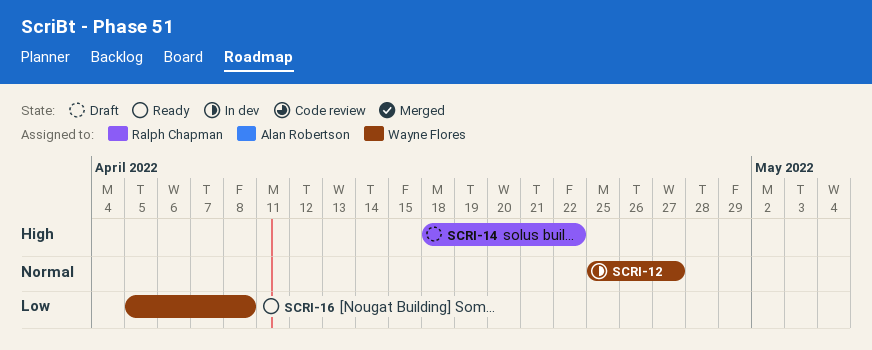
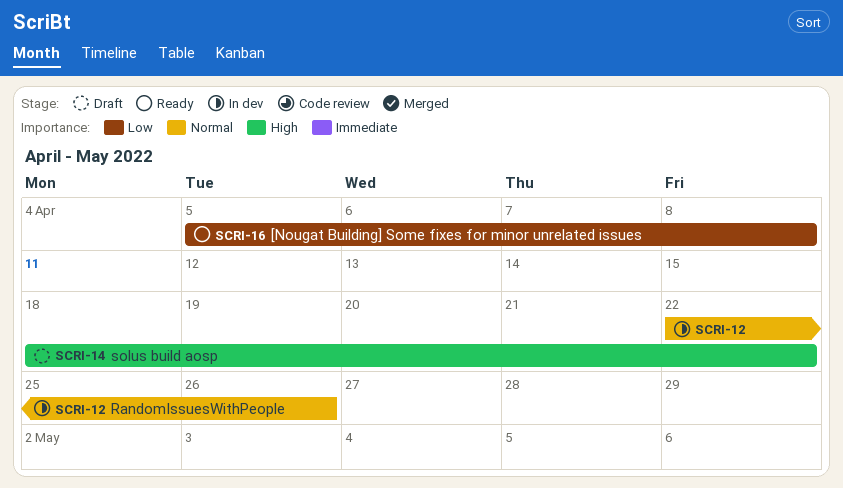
SCRI-12, start: Apr 25 -> Apr 22
SCRI-12, due: Apr 27 -> Apr 26

